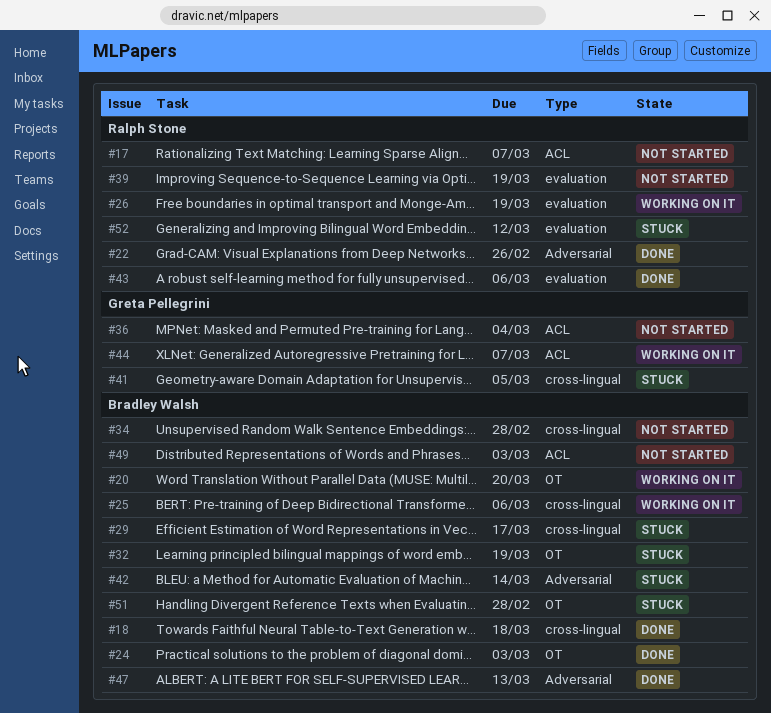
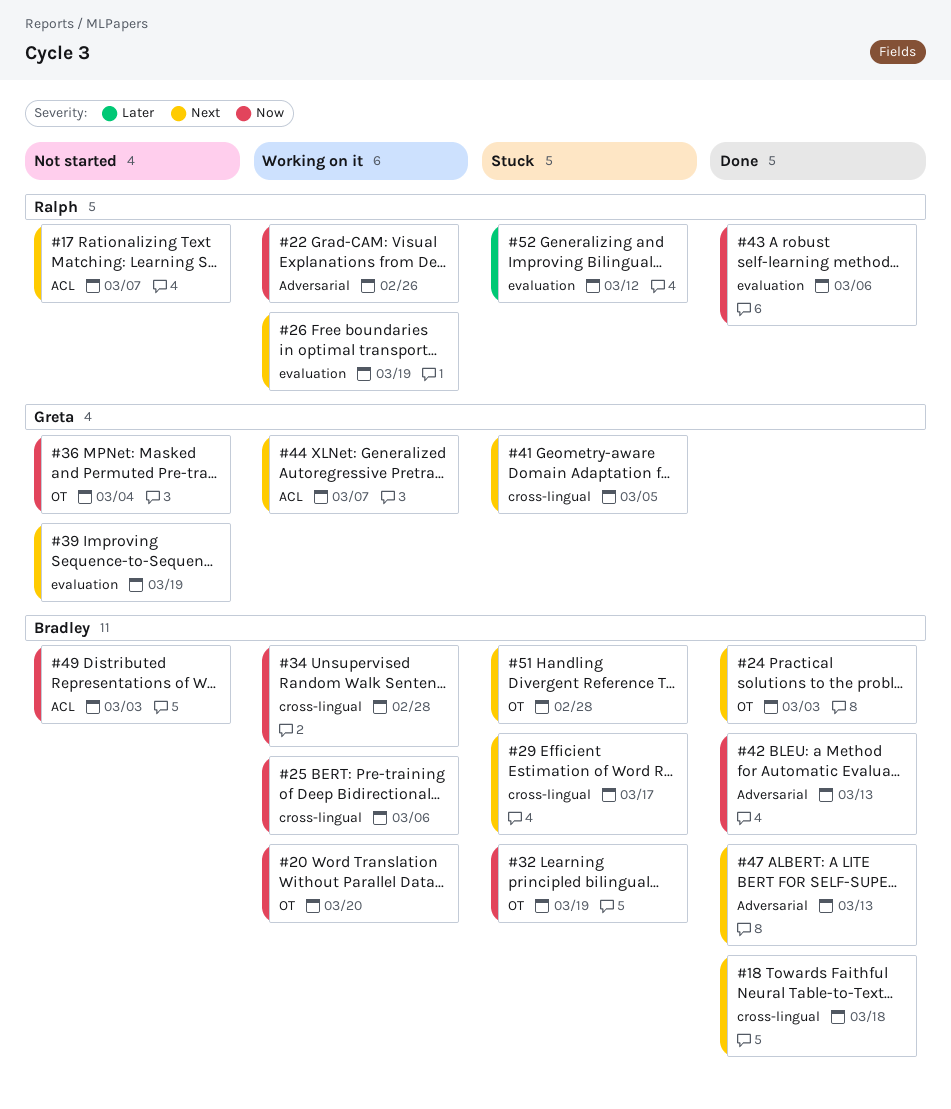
#22, status: Done -> Working on it
#34, status: Not started -> Working on it
#36, label: ACL -> OT
#39, owner: Ralph Stone -> Greta Pellegrini
#42, status: Stuck -> Done
#42, due: Mar 14 -> Mar 13

